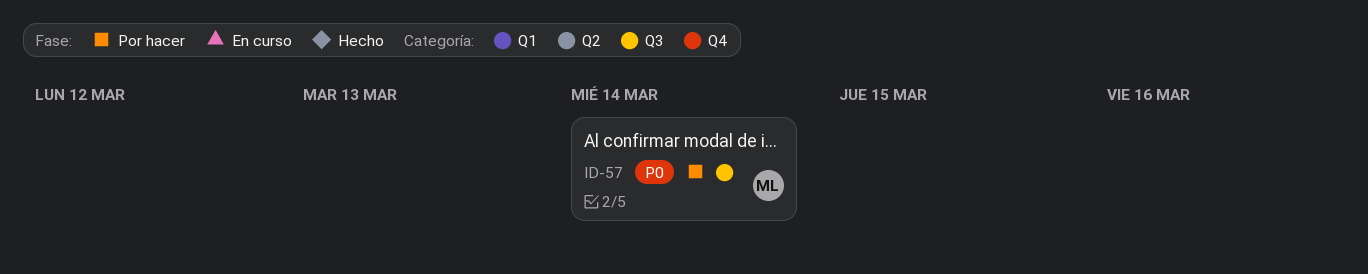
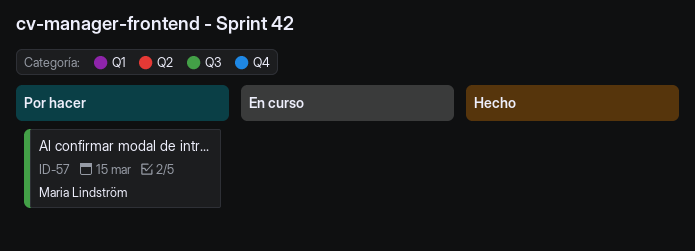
ID-57, due: Mar 14 -> Mar 15

